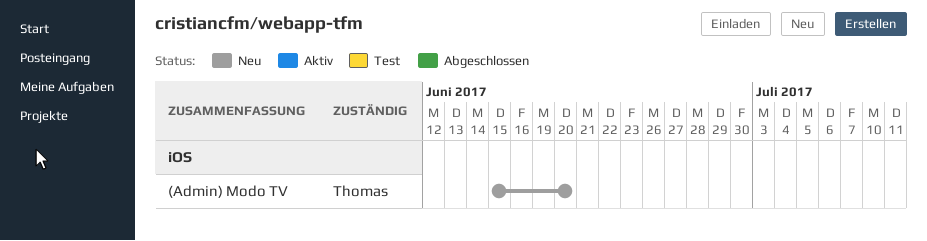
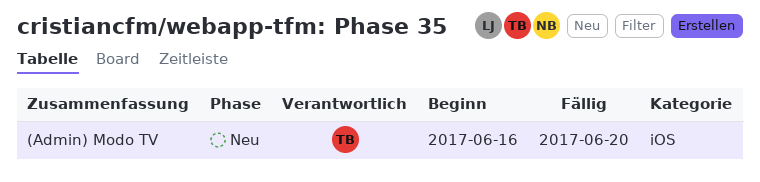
(Admin) Modo TV, start: Jun 15 -> Jun 16

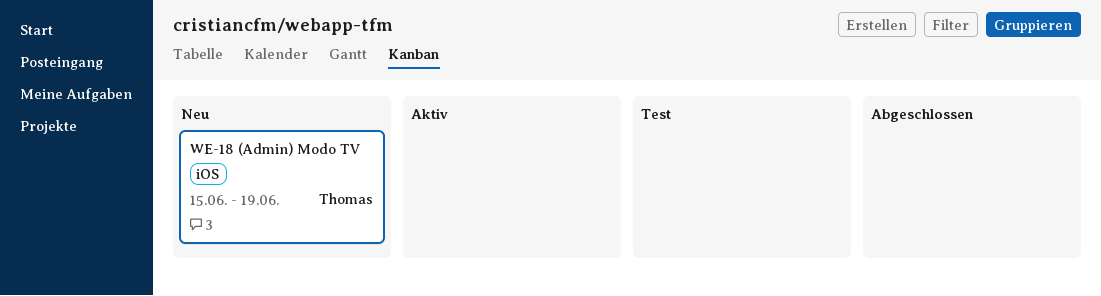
(Admin) Modo TV, start: Jun 16 -> Jun 15
(Admin) Modo TV, due: Jun 20 -> Jun 19

